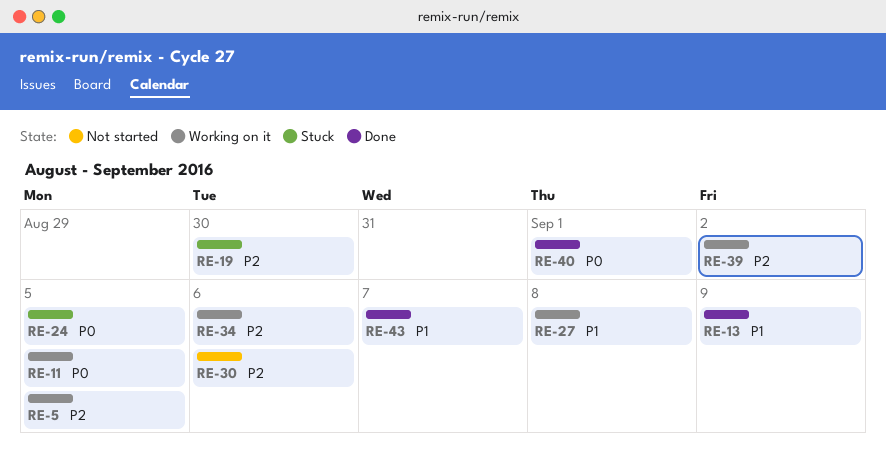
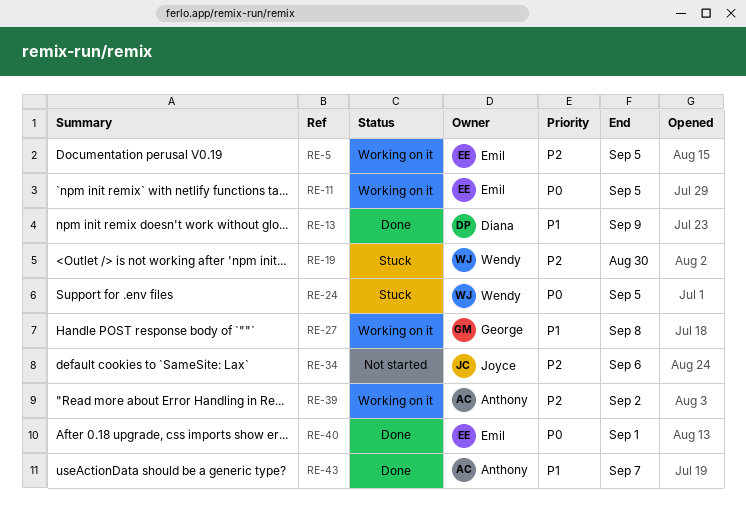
RE-30: present -> none
RE-34, status: Working on it -> Not started

